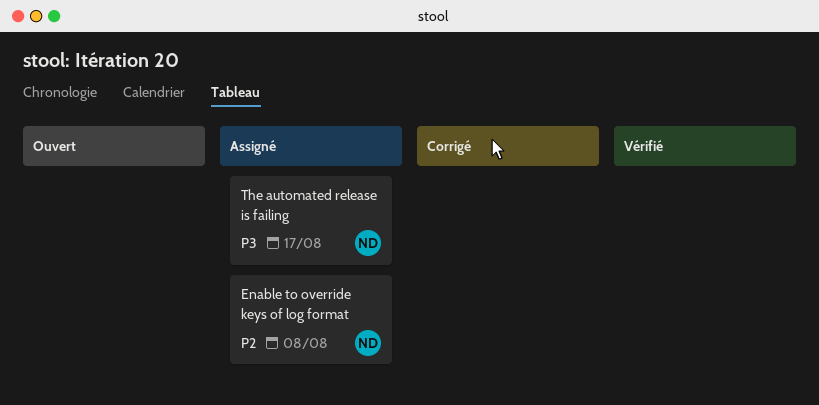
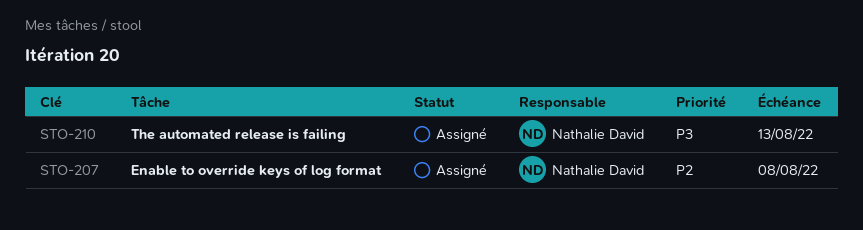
The automated release is failing, due: Aug 17 -> Aug 13

